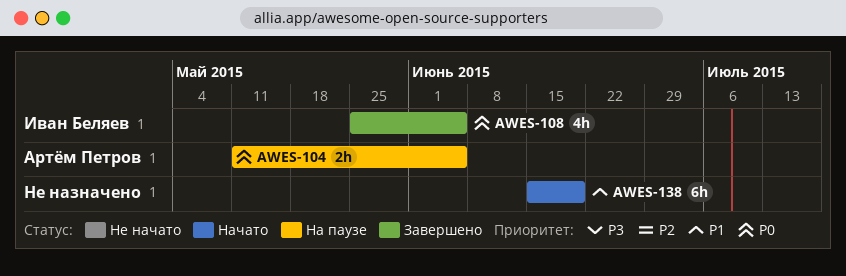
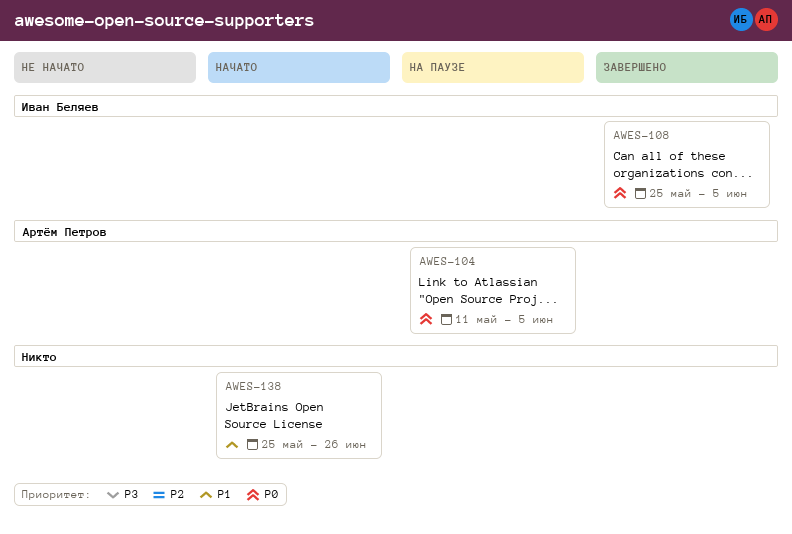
AWES-138, start: Jun 15 -> May 25
AWES-138, due: Jun 19 -> Jun 26

